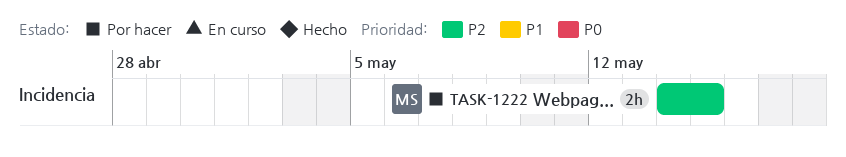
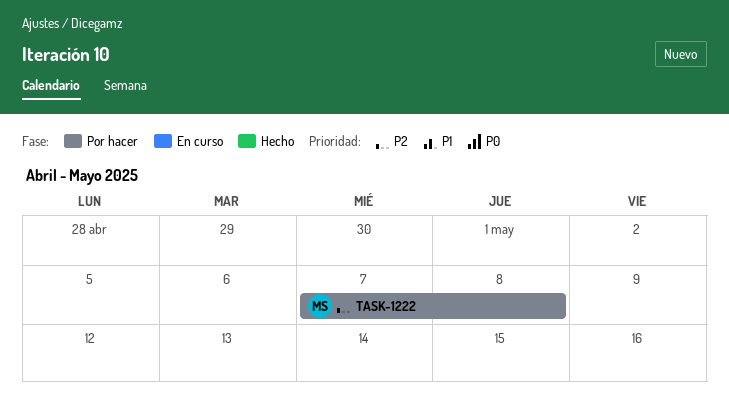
TASK-1222, start: May 14 -> May 7
TASK-1222, due: May 15 -> May 8

